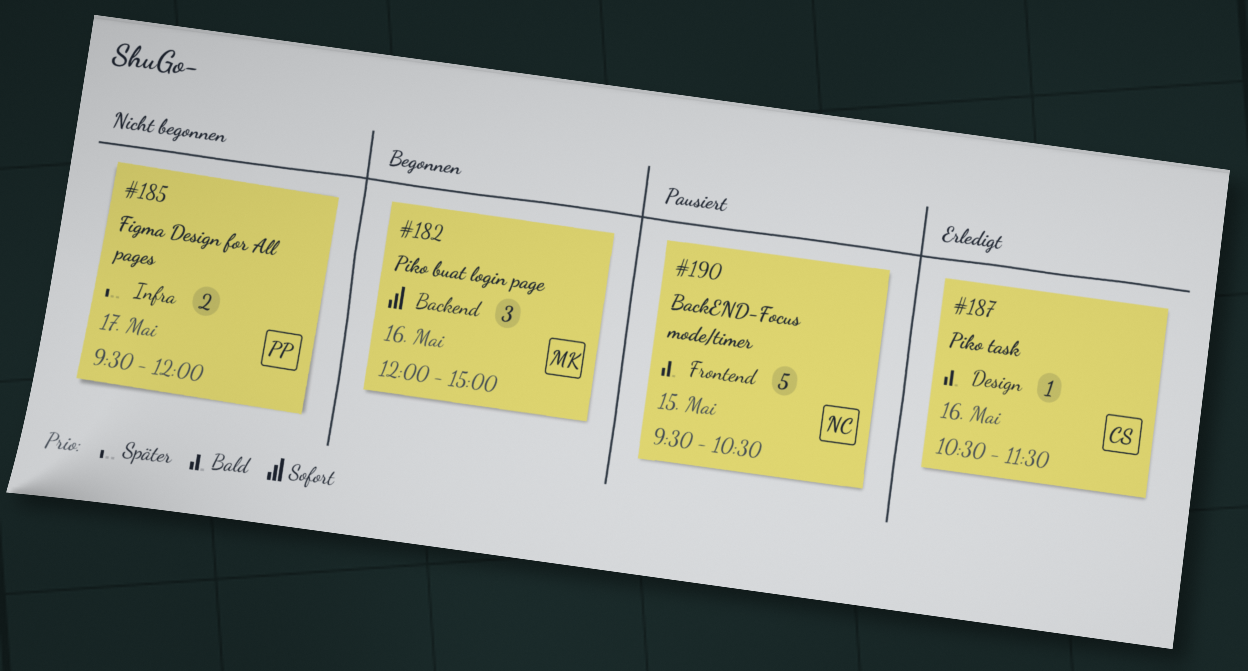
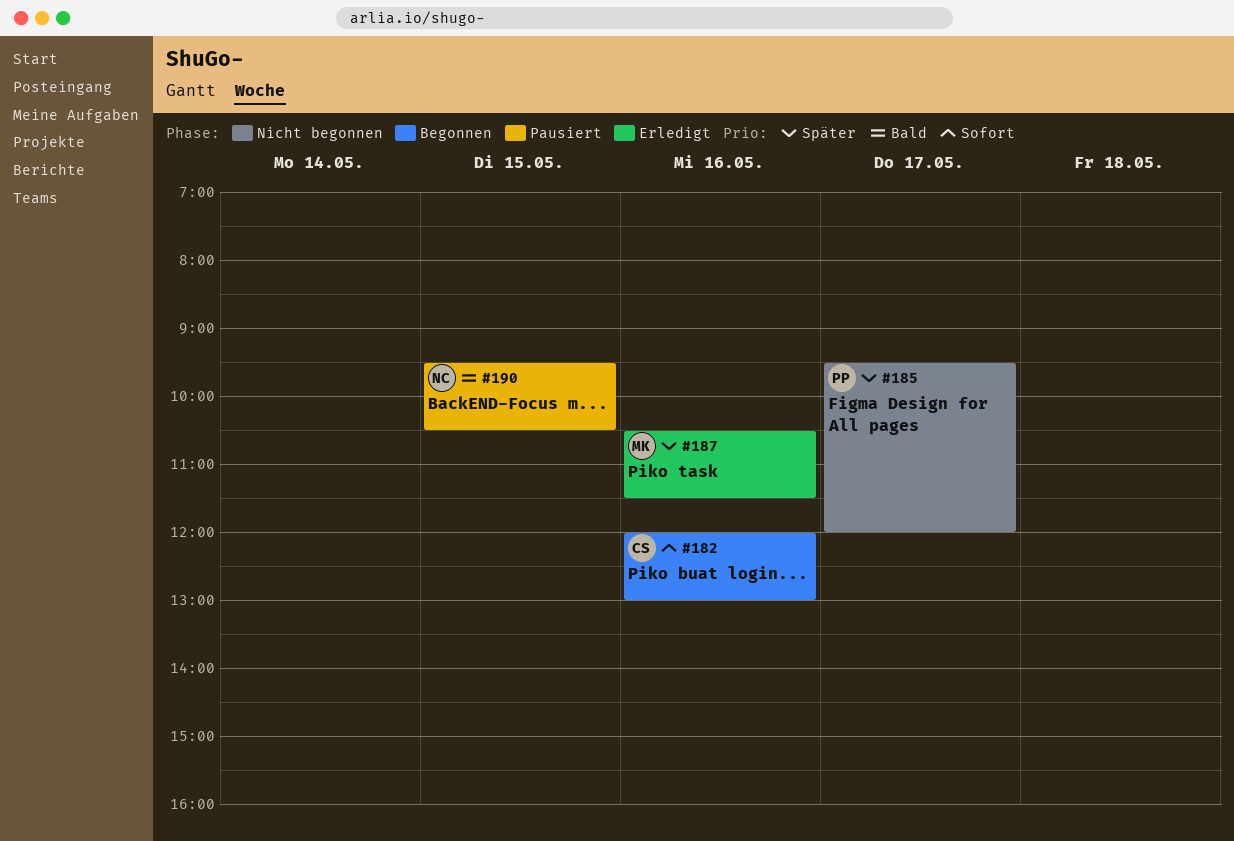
#182, owner: MK -> CS
#182, ends: 15:00 -> 13:00
#187, owner: CS -> MK
#187, priority: Bald -> Später

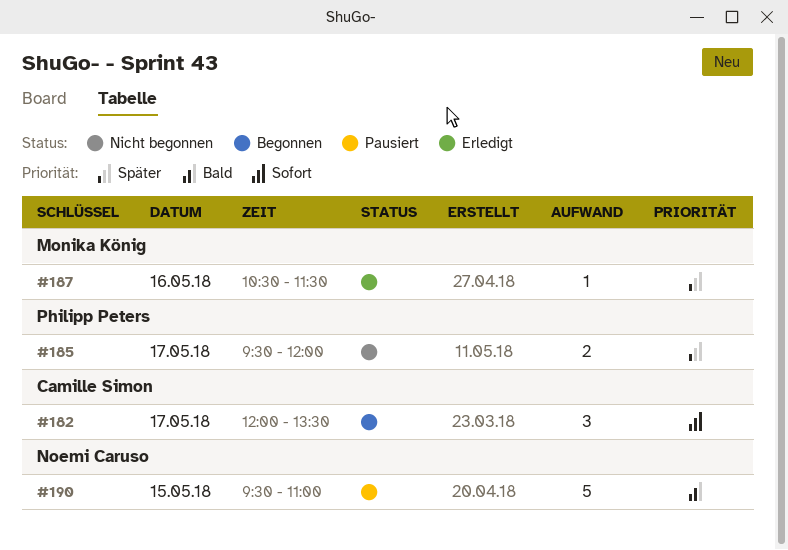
#182, day: May 16 -> May 17
#182, ends: 13:00 -> 13:30
#190, ends: 10:30 -> 11:00

